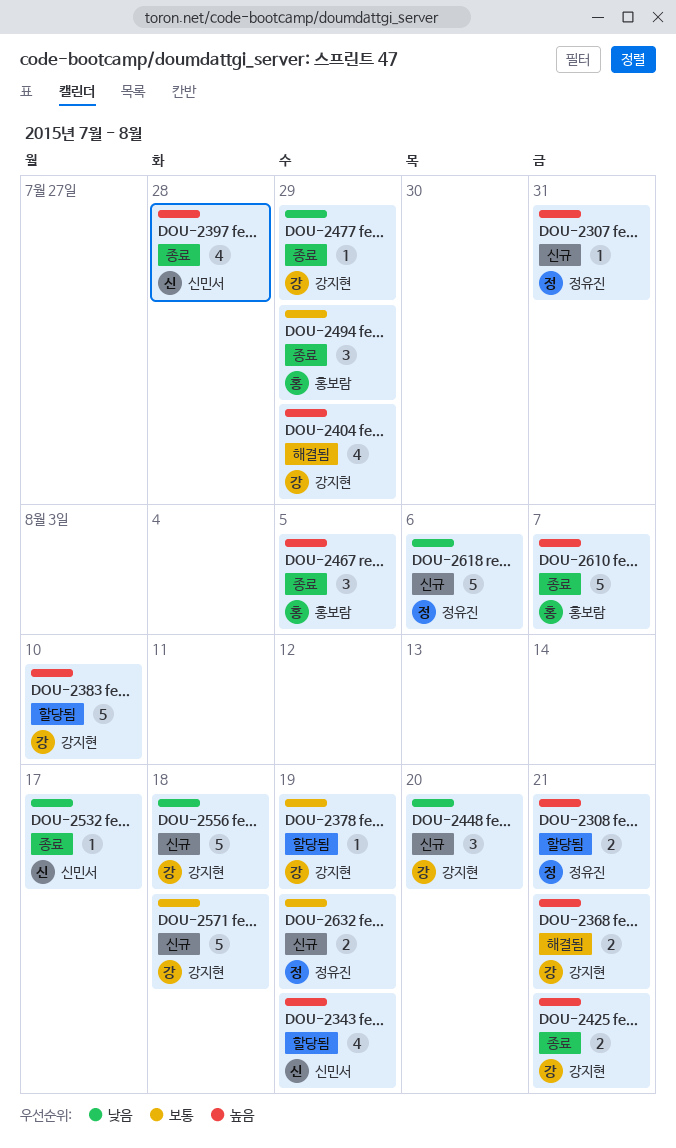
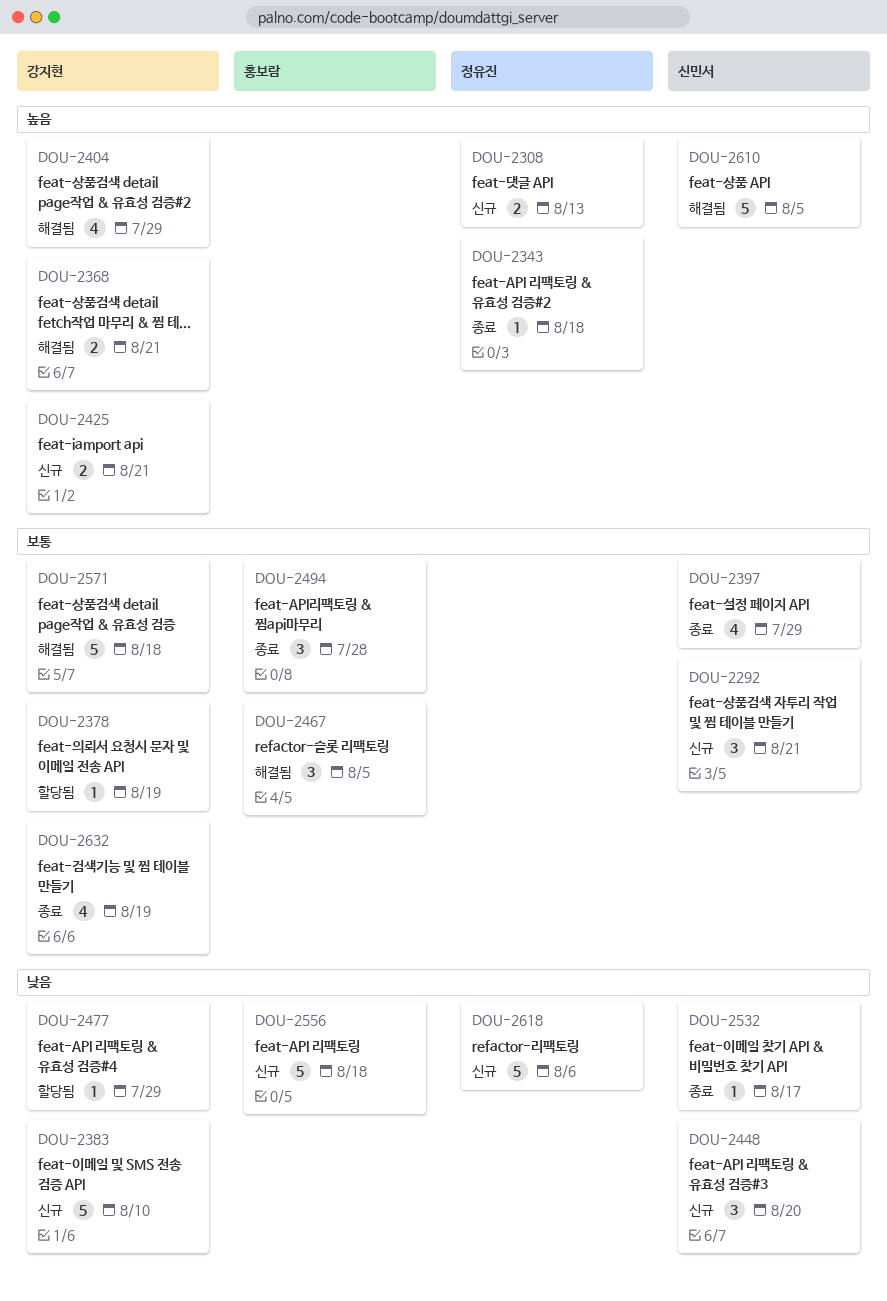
DOU-2292: none -> present
DOU-2307: present -> none
DOU-2308, status: 할당됨 -> 신규
DOU-2308, due: Aug 21 -> Aug 13
DOU-2343, status: 할당됨 -> 종료
DOU-2343, owner: 신민서 -> 정유진
DOU-2343, estimate: 4 -> 1
DOU-2343, due: Aug 19 -> Aug 18
DOU-2383, status: 할당됨 -> 신규
DOU-2383, priority: 높음 -> 낮음
DOU-2397, priority: 높음 -> 보통
DOU-2397, due: Jul 28 -> Jul 29
DOU-2425, status: 종료 -> 신규
DOU-2448, owner: 강지현 -> 신민서
DOU-2467, status: 종료 -> 해결됨
DOU-2467, priority: 높음 -> 보통
DOU-2477, status: 종료 -> 할당됨
DOU-2494, due: Jul 29 -> Jul 28
DOU-2556, owner: 강지현 -> 홍보람
DOU-2571, status: 신규 -> 해결됨
DOU-2610, status: 종료 -> 해결됨
DOU-2610, owner: 홍보람 -> 신민서
DOU-2610, due: Aug 7 -> Aug 5
DOU-2632, status: 신규 -> 종료
DOU-2632, owner: 정유진 -> 강지현
DOU-2632, estimate: 2 -> 4

